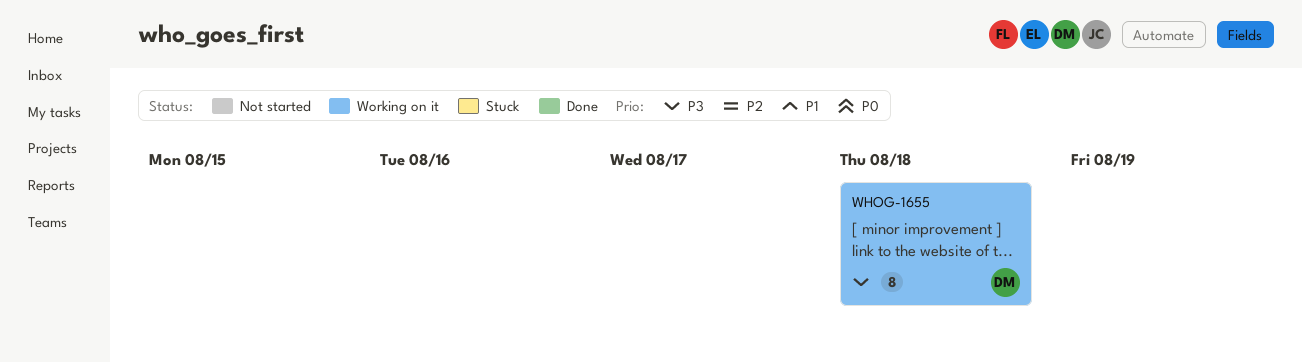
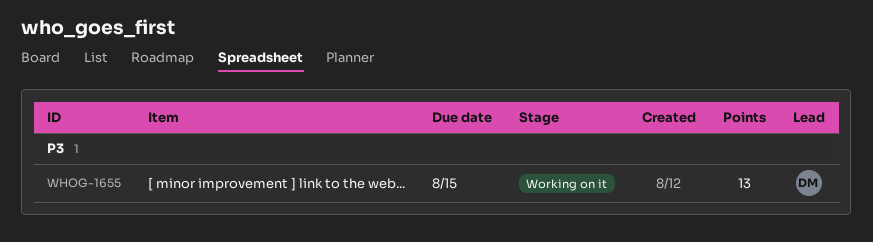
WHOG-1655, estimate: 8 -> 13
WHOG-1655, due: Aug 18 -> Aug 15

